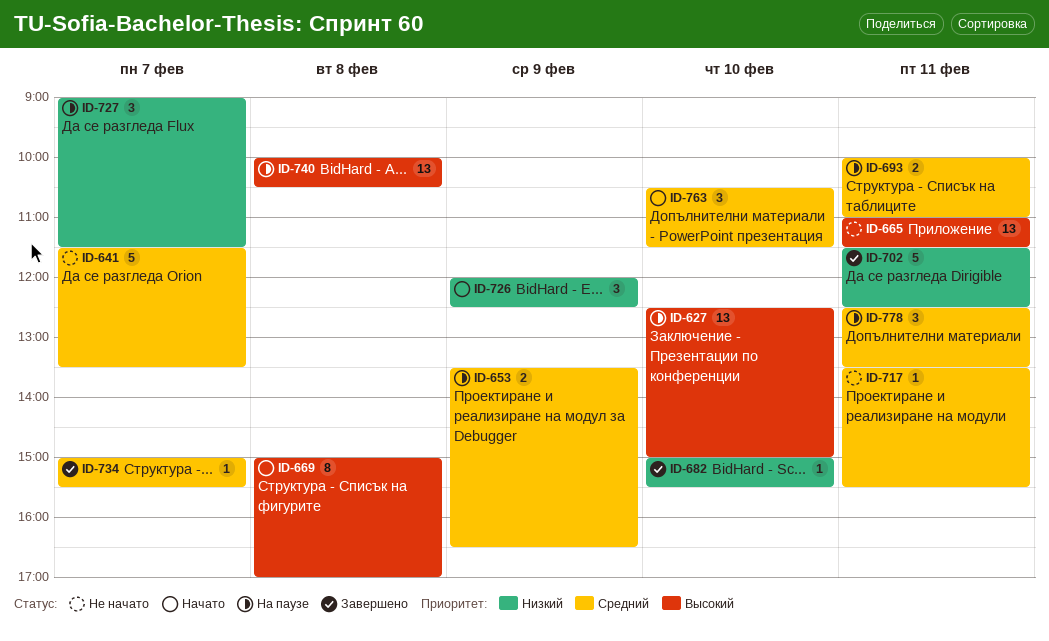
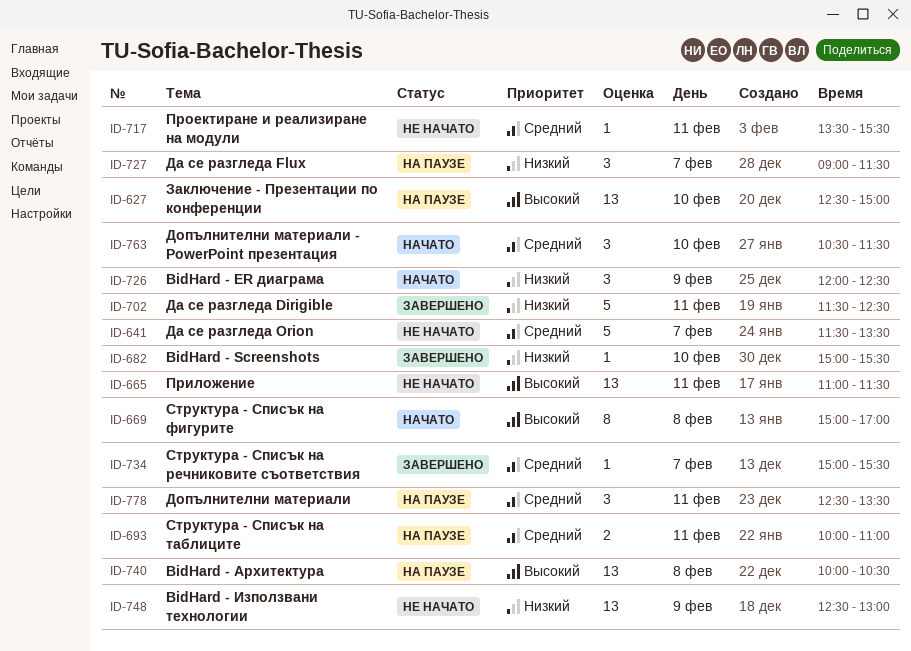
ID-653: present -> none
ID-748: none -> present

